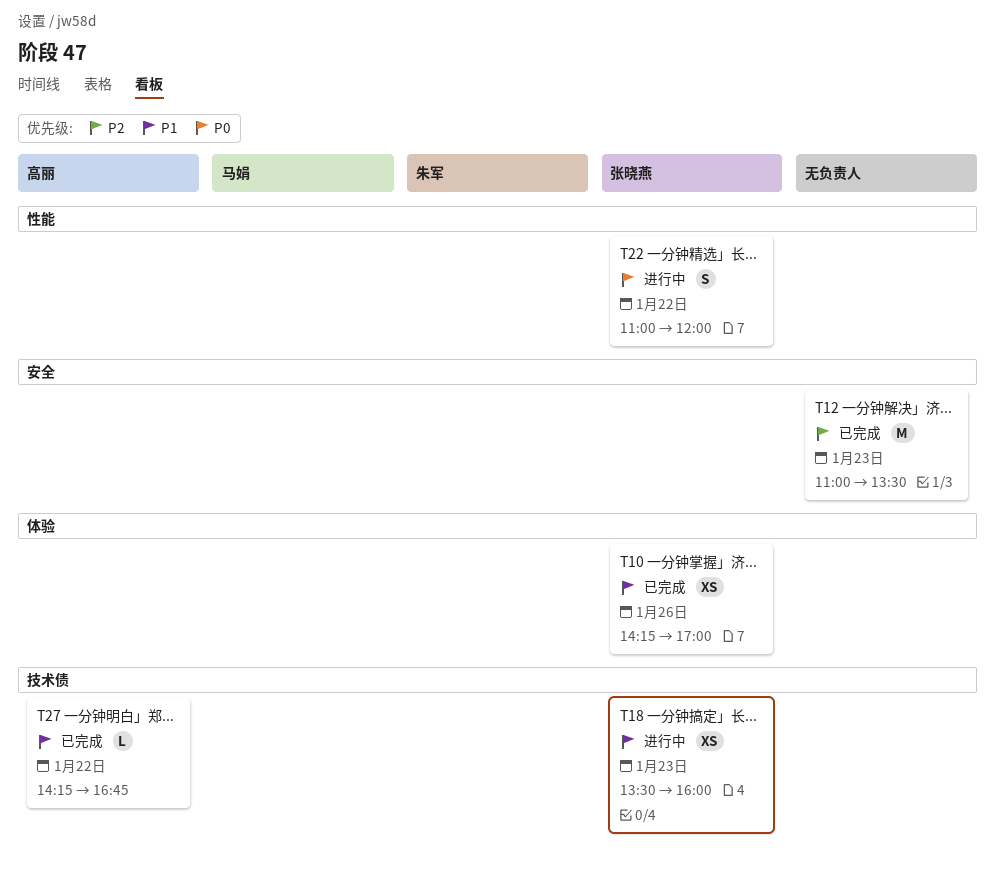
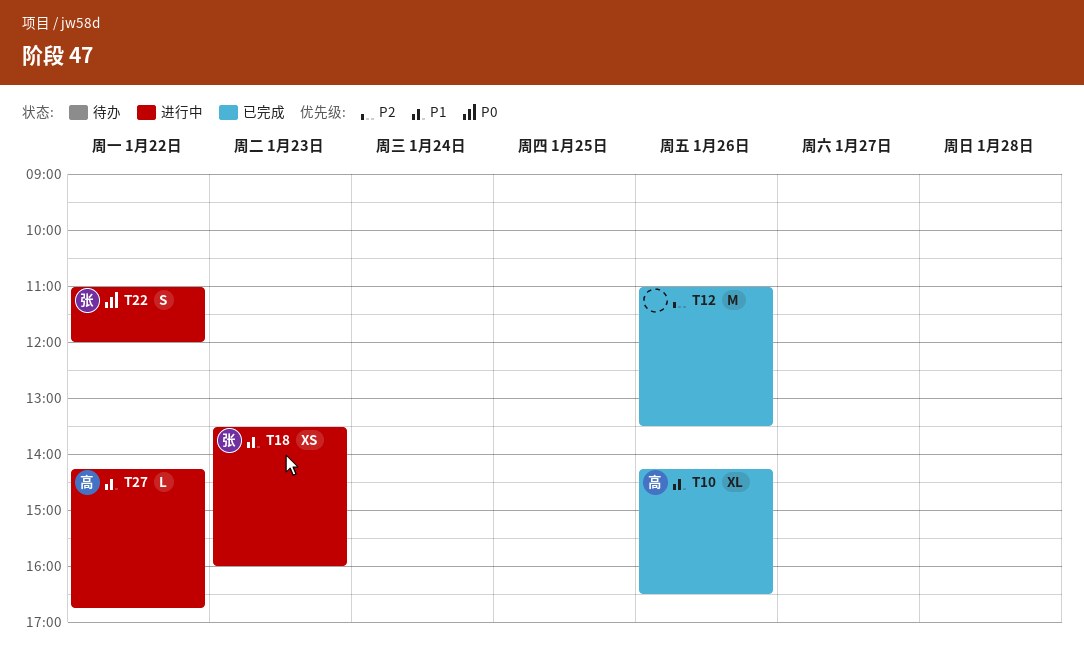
T10, owner: 张晓燕 -> 高丽
T10, estimate: XS -> XL
T10, ends: 17:00 -> 16:30
T12, day: Jan 23 -> Jan 26
T27, status: 已完成 -> 进行中

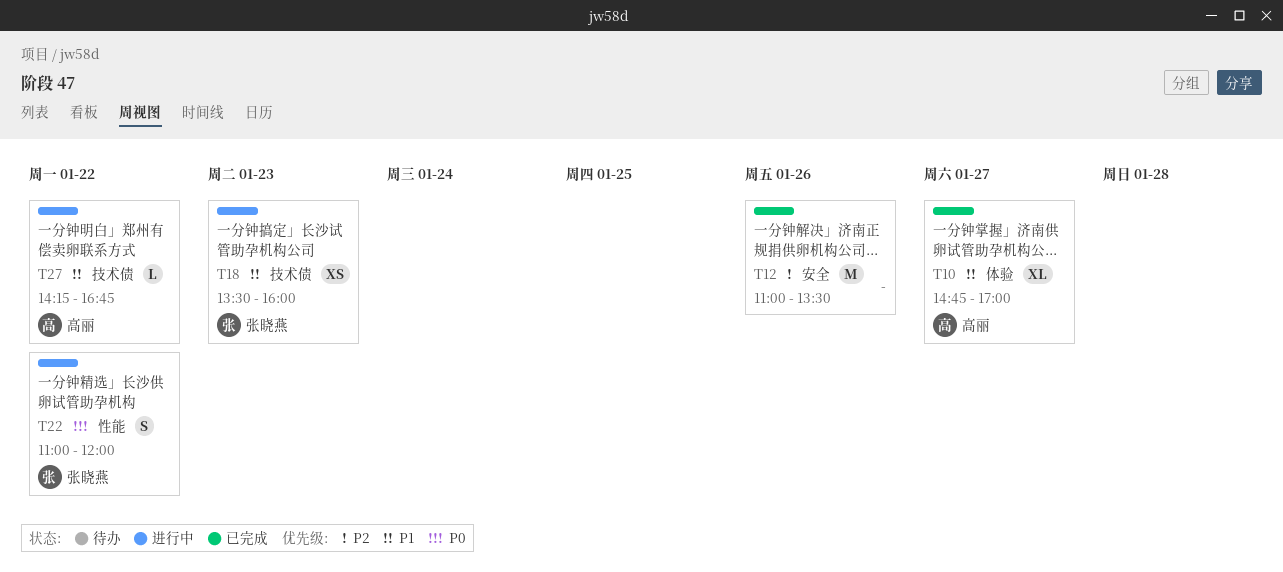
T10, day: Jan 26 -> Jan 27
T10, begins: 14:15 -> 14:45
T10, ends: 16:30 -> 17:00

